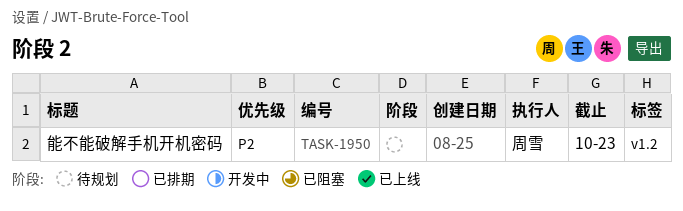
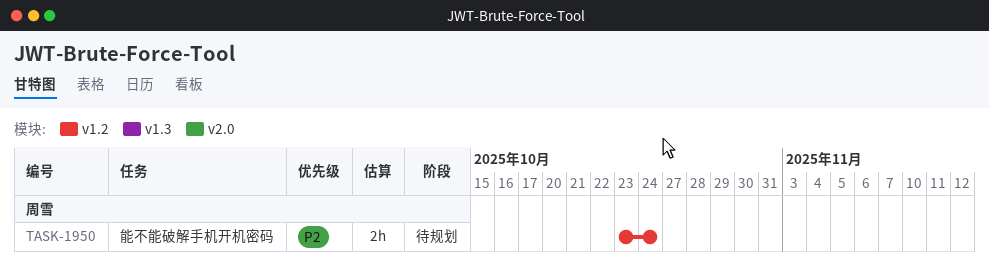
TASK-1950, due: Oct 23 -> Oct 24

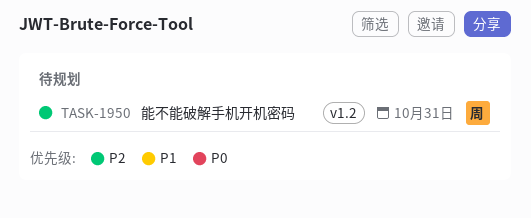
TASK-1950, due: Oct 24 -> Oct 31

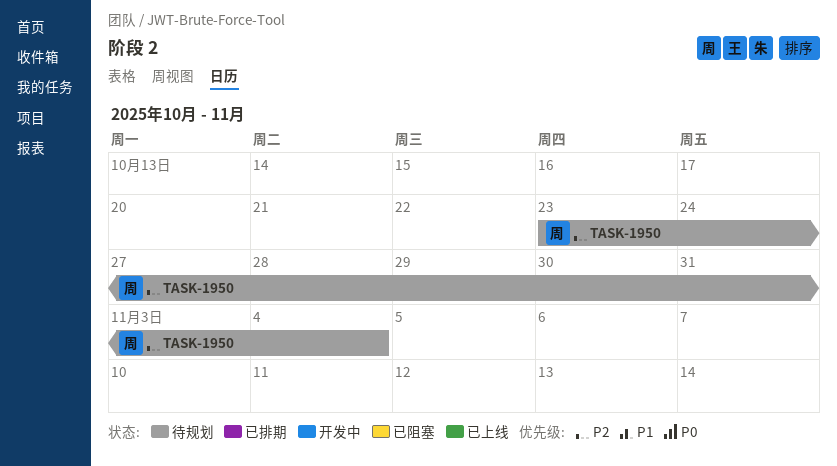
TASK-1950, due: Oct 31 -> Nov 4

